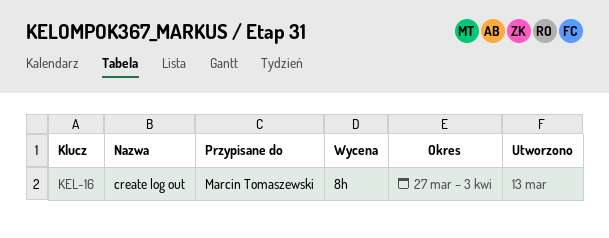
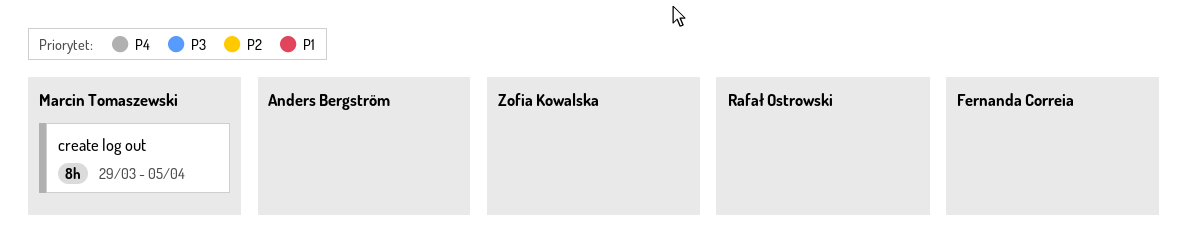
create log out, start: Mar 27 -> Mar 29
create log out, due: Apr 3 -> Apr 5

